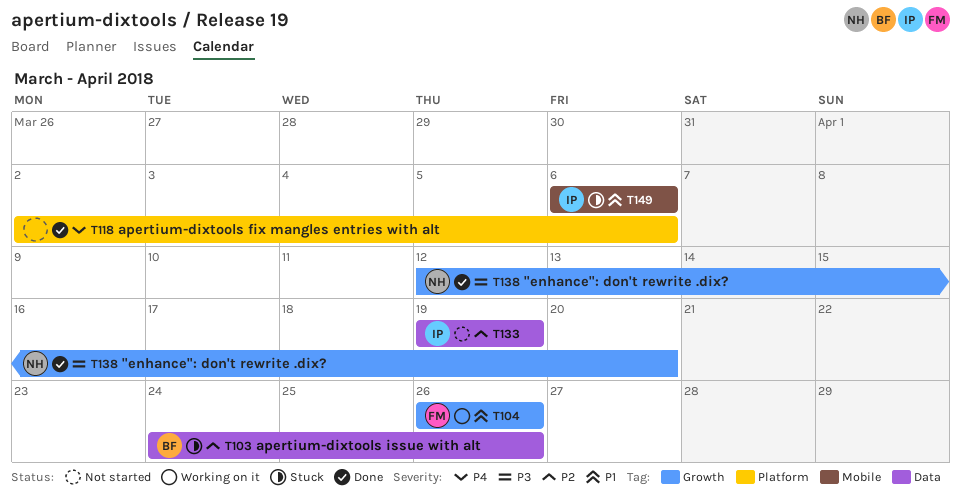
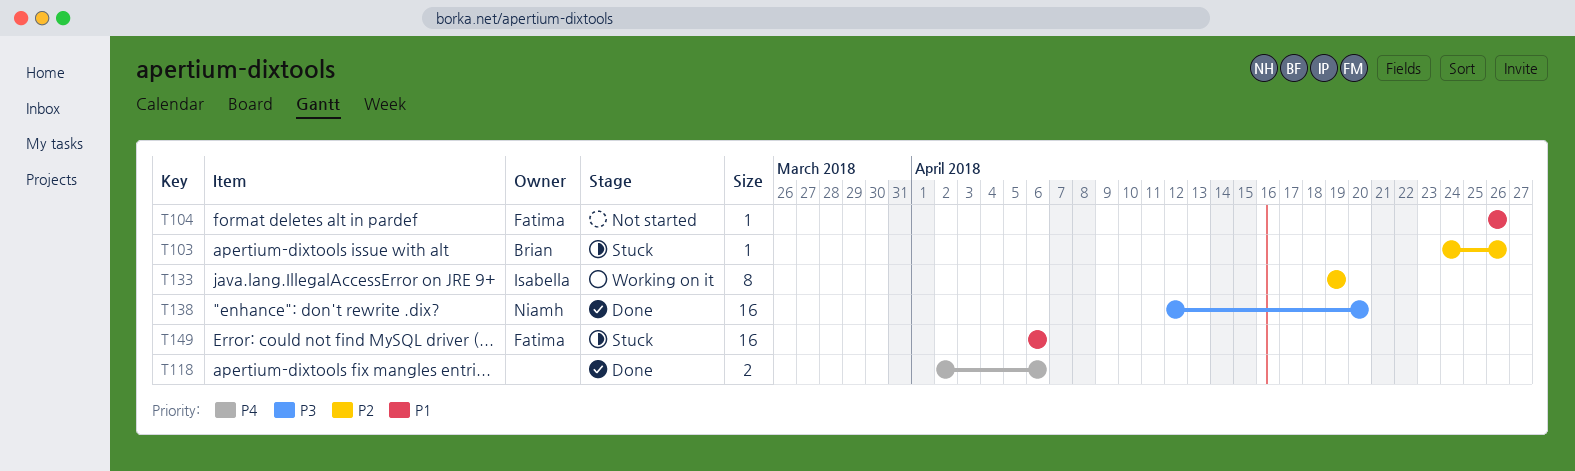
T104, status: Working on it -> Not started
T133, status: Not started -> Working on it
T149, owner: Isabella -> Fatima

